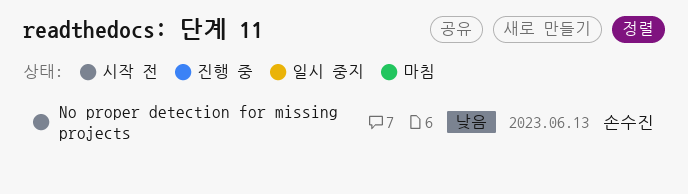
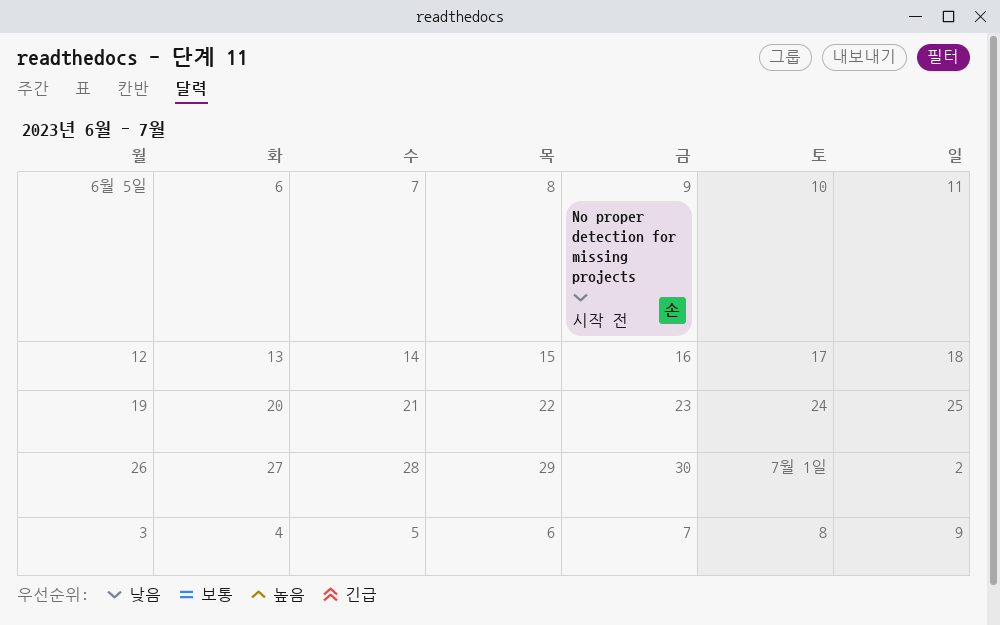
No proper detection for missing projects, due: Jun 13 -> Jun 9

